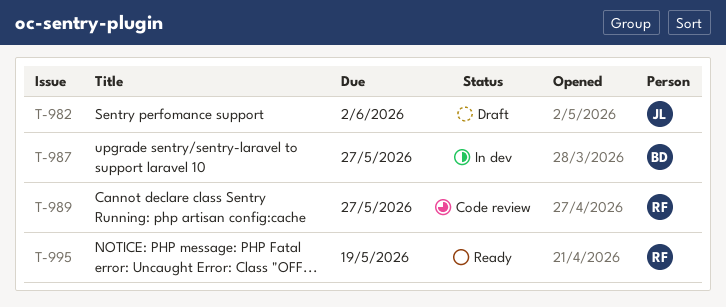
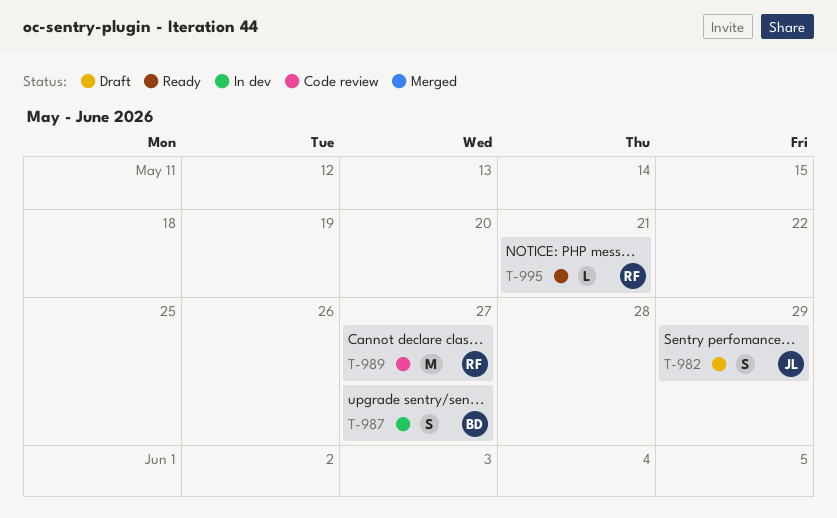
T-982, due: Jun 2 -> May 29
T-995, due: May 19 -> May 21

